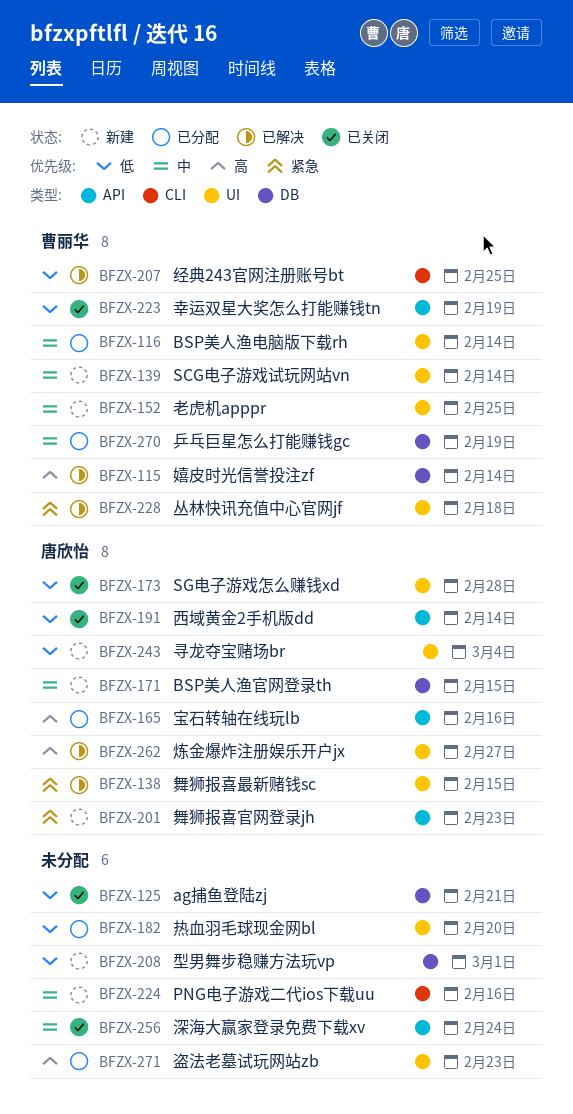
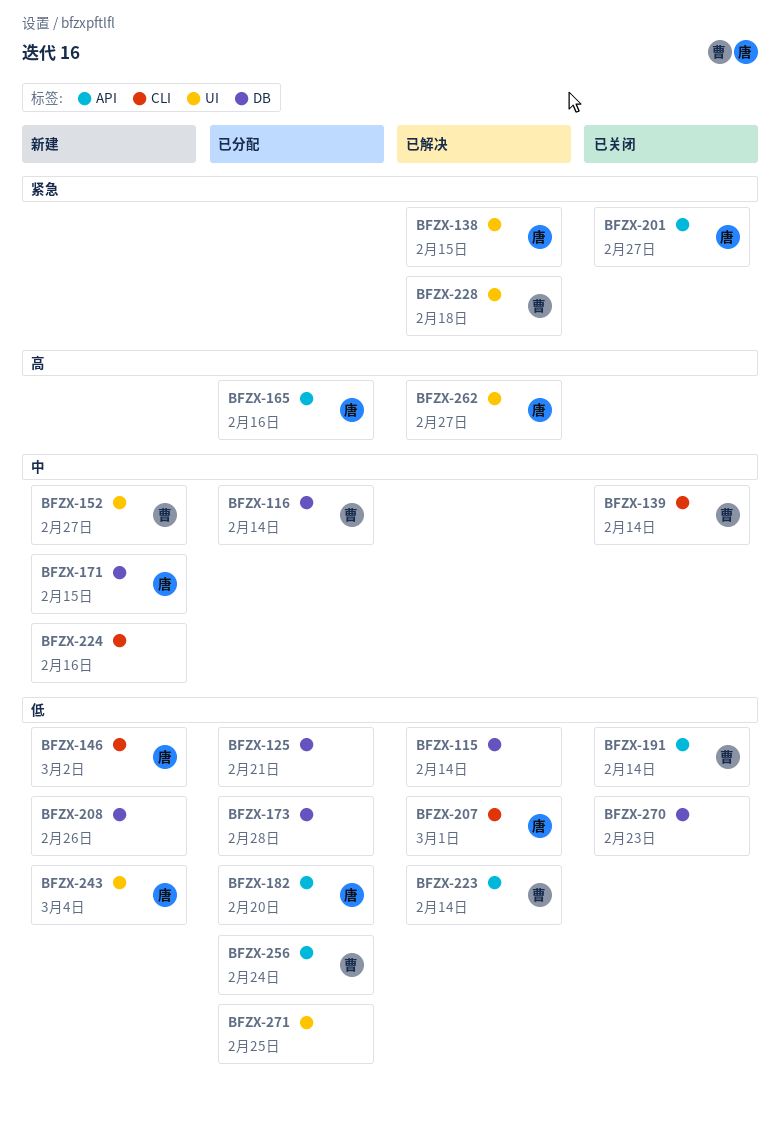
BFZX-115, owner: 曹丽华 -> none
BFZX-115, priority: 高 -> 低
BFZX-116, label: UI -> DB
BFZX-125, status: 已关闭 -> 已分配
BFZX-139, status: 新建 -> 已关闭
BFZX-139, label: UI -> CLI
BFZX-146: none -> present
BFZX-152, due: Feb 25 -> Feb 27
BFZX-173, status: 已关闭 -> 已分配
BFZX-173, owner: 唐欣怡 -> none
BFZX-173, label: UI -> DB
BFZX-182, owner: none -> 唐欣怡
BFZX-182, label: UI -> API
BFZX-191, owner: 唐欣怡 -> 曹丽华
BFZX-201, status: 新建 -> 已关闭
BFZX-201, due: Feb 23 -> Feb 27
BFZX-207, owner: 曹丽华 -> 唐欣怡
BFZX-207, due: Feb 25 -> Mar 1
BFZX-208, due: Mar 1 -> Feb 26
BFZX-223, status: 已关闭 -> 已解决
BFZX-223, due: Feb 19 -> Feb 14
BFZX-256, status: 已关闭 -> 已分配
BFZX-256, owner: none -> 曹丽华
BFZX-256, priority: 中 -> 低
BFZX-270, status: 已分配 -> 已关闭
BFZX-270, owner: 曹丽华 -> none
BFZX-270, priority: 中 -> 低
BFZX-270, due: Feb 19 -> Feb 23
BFZX-271, priority: 高 -> 低
BFZX-271, due: Feb 23 -> Feb 25

